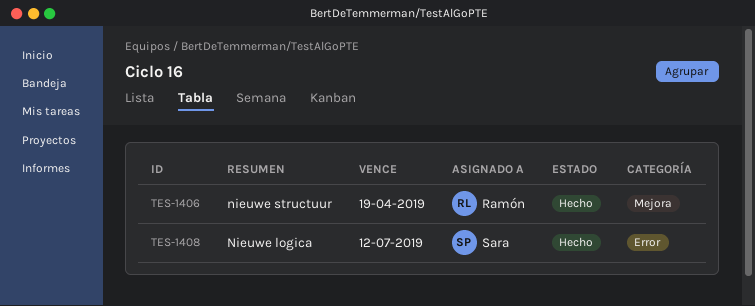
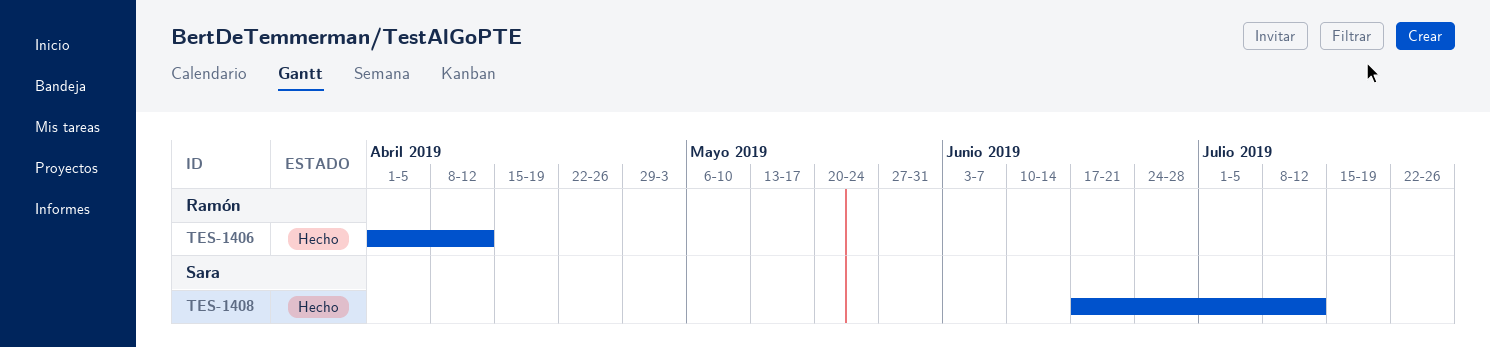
TES-1406, due: Apr 19 -> Apr 12

